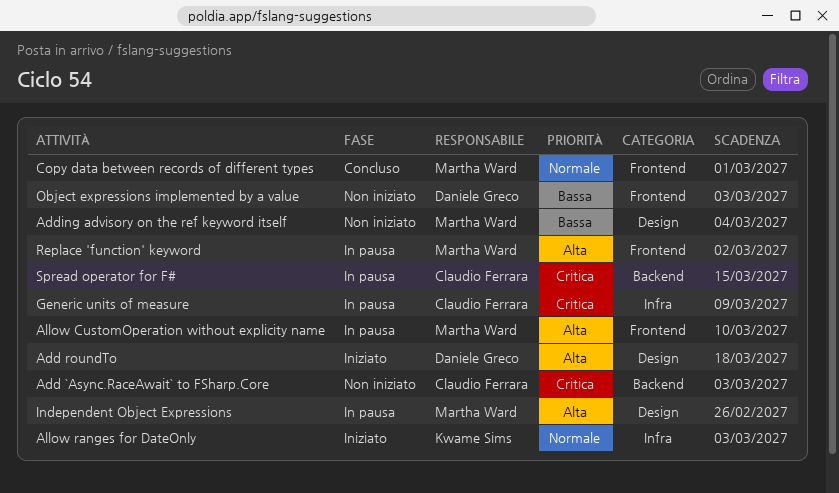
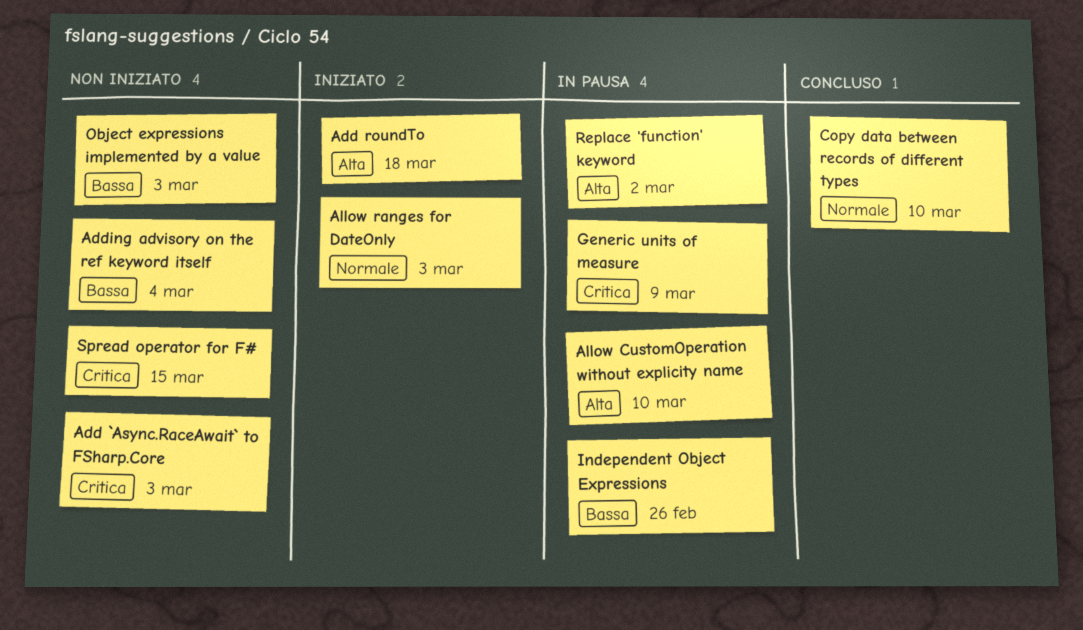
Copy data between records of different types, due: Mar 1 -> Mar 10
Independent Object Expressions, priority: Alta -> Bassa
Spread operator for F#, status: In pausa -> Non iniziato

